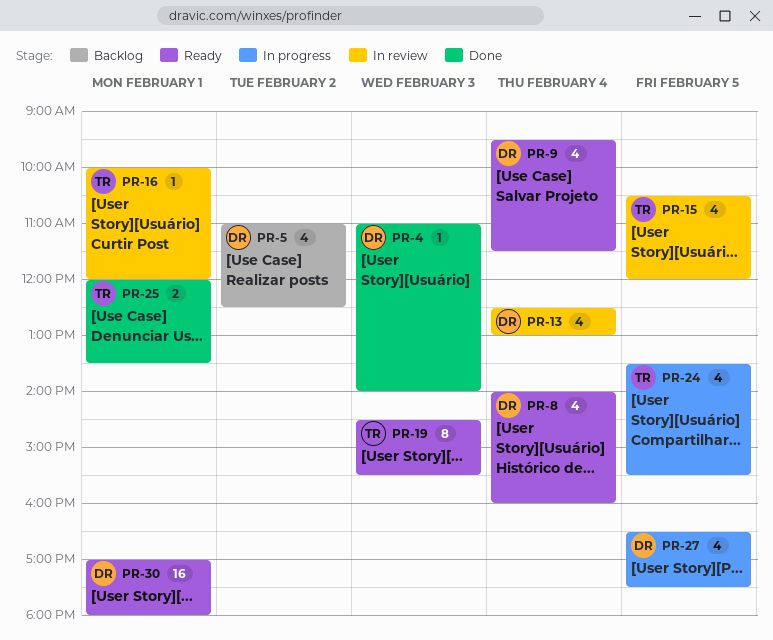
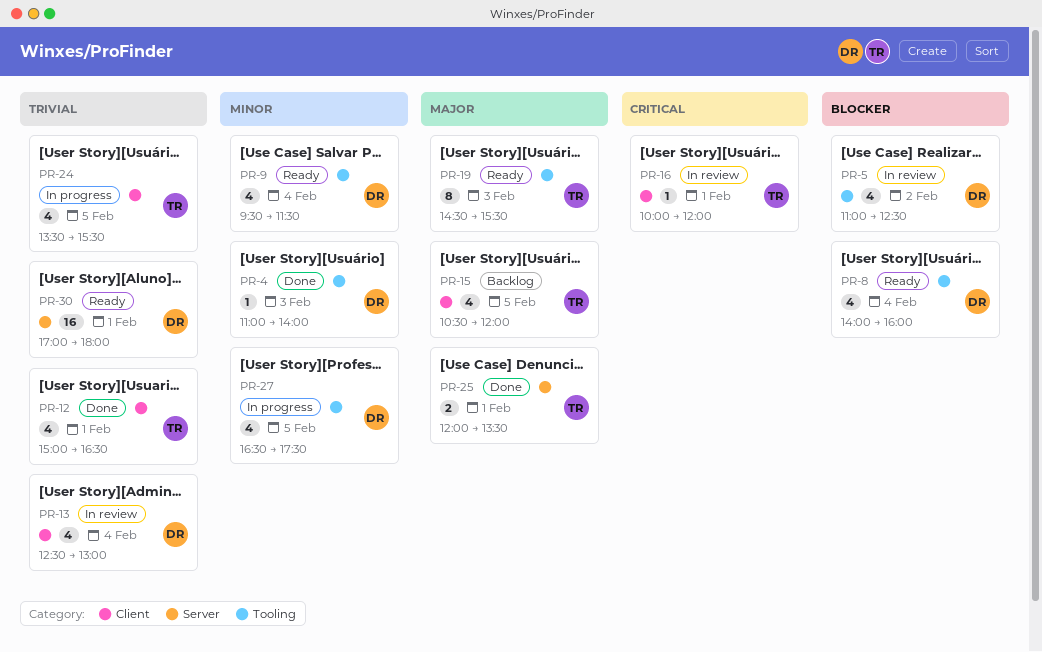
PR-5, status: Backlog -> In review
PR-12: none -> present
PR-15, status: In review -> Backlog

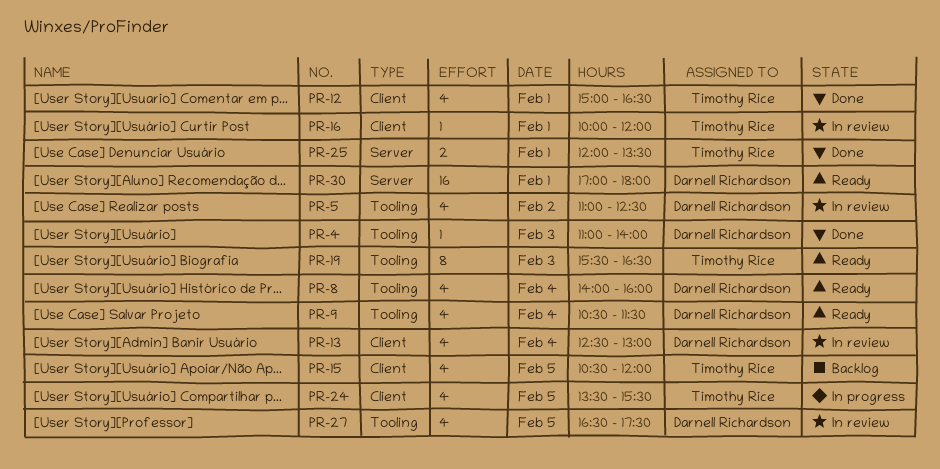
PR-9, begins: 09:30 -> 10:30
PR-19, begins: 14:30 -> 15:30
PR-19, ends: 15:30 -> 16:30
PR-27, status: In progress -> In review

